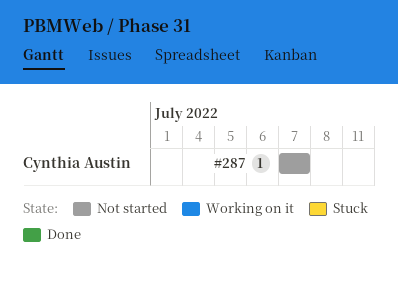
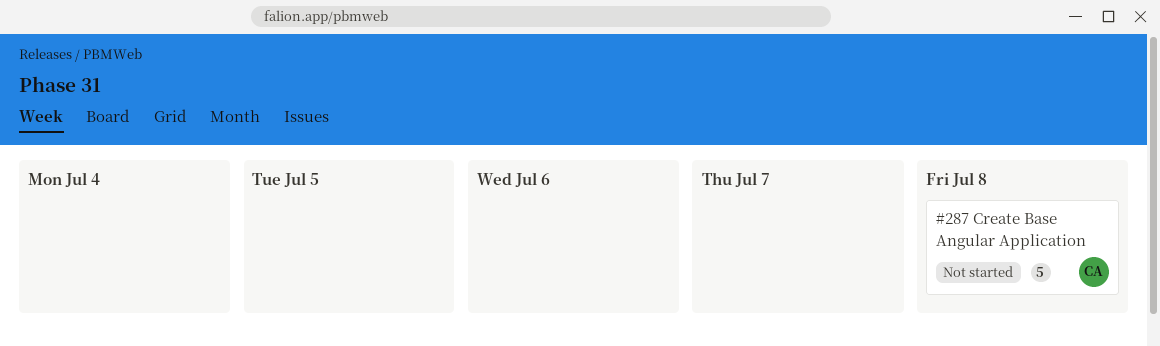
#287, estimate: 1 -> 5
#287, due: Jul 7 -> Jul 8

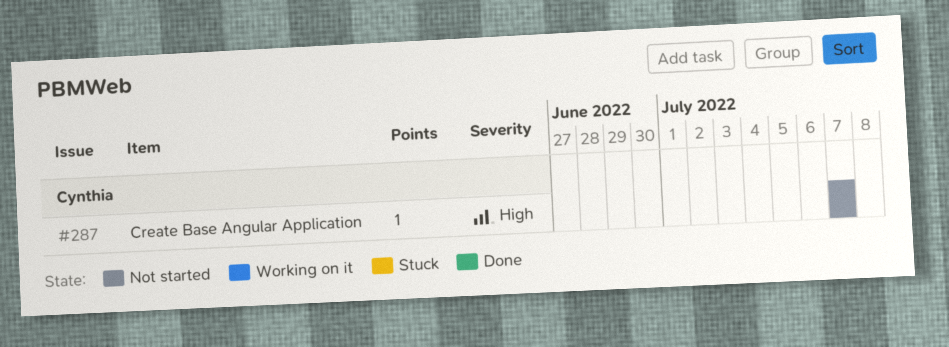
#287, estimate: 5 -> 1
#287, due: Jul 8 -> Jul 7

